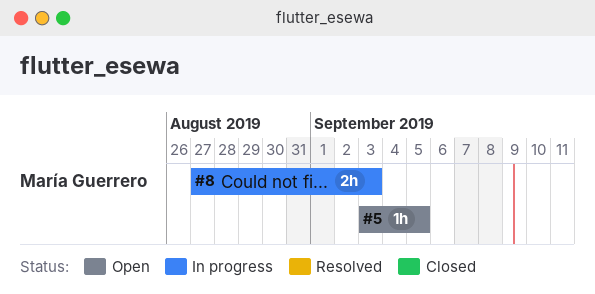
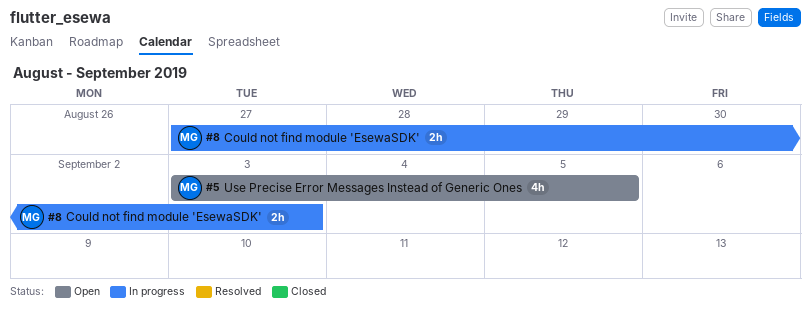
#5, estimate: 1h -> 4h

